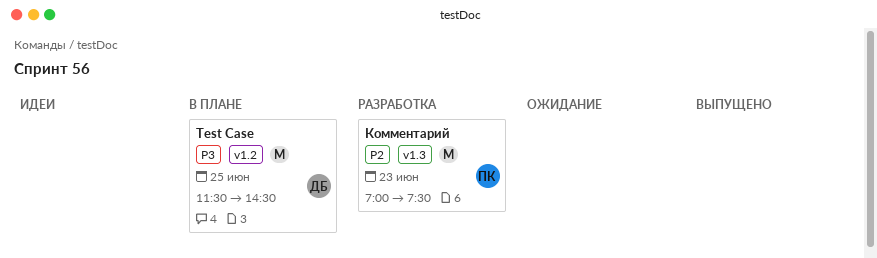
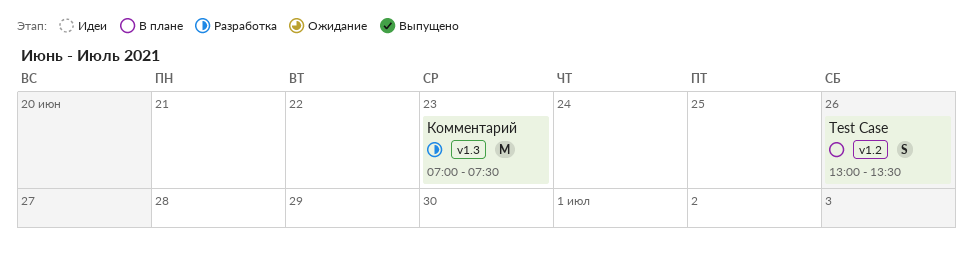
Test Case, estimate: M -> S
Test Case, day: Jun 25 -> Jun 26
Test Case, begins: 11:30 -> 13:00
Test Case, ends: 14:30 -> 13:30

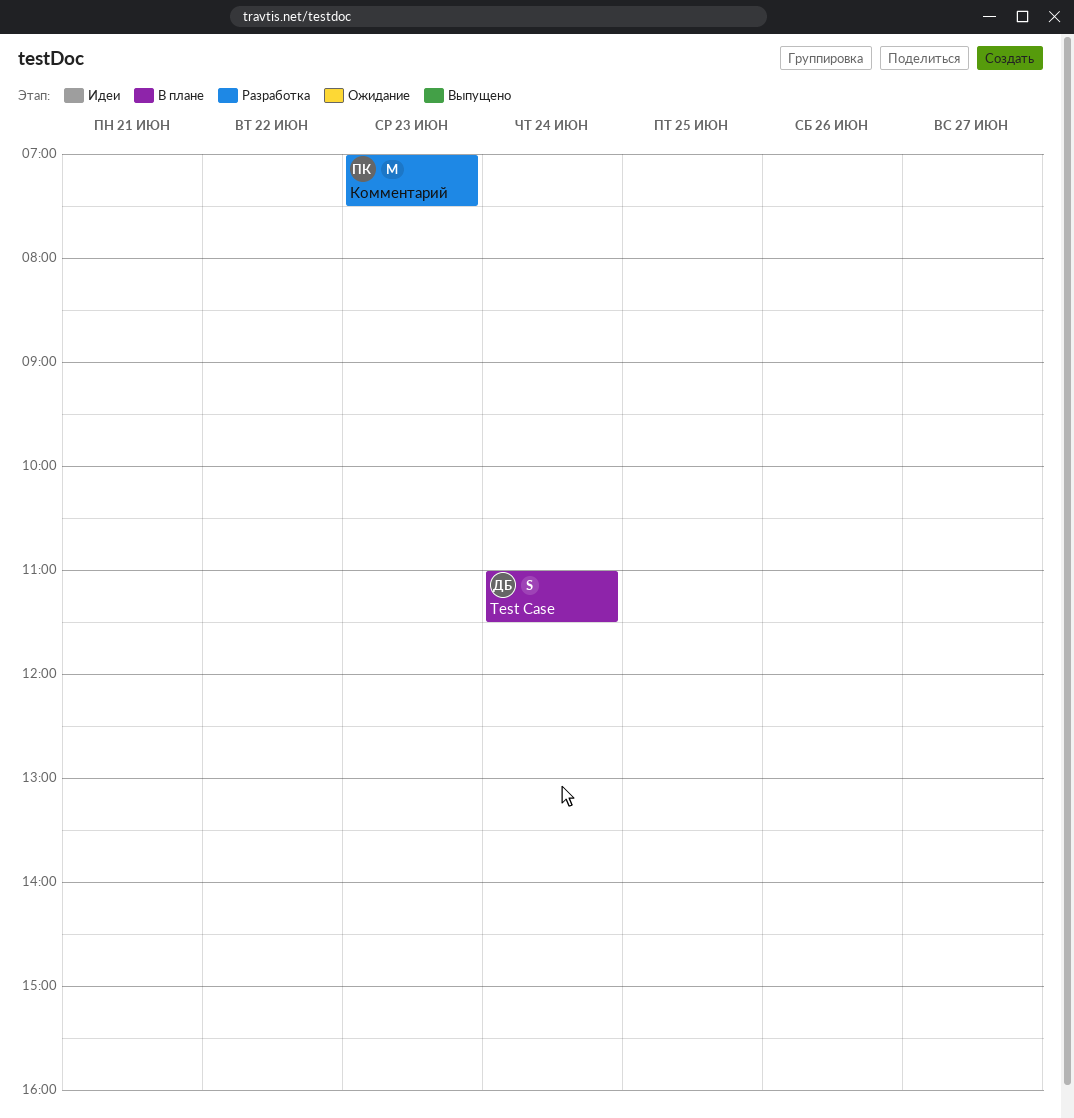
Test Case, day: Jun 26 -> Jun 24
Test Case, begins: 13:00 -> 11:00
Test Case, ends: 13:30 -> 11:30

